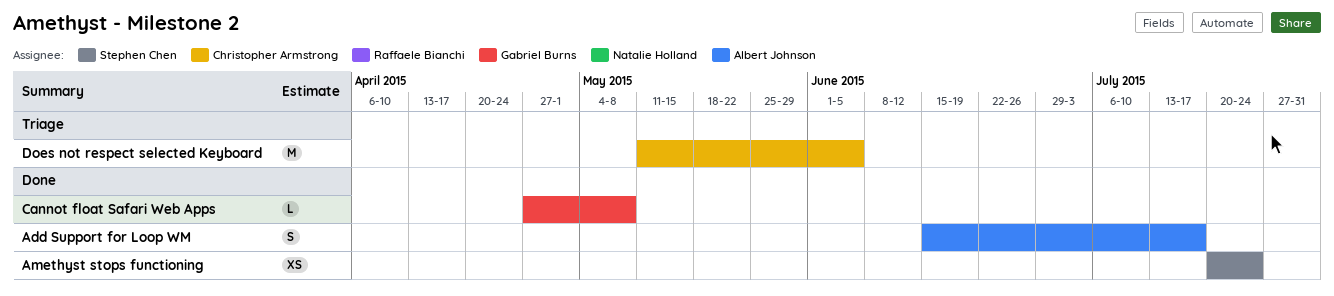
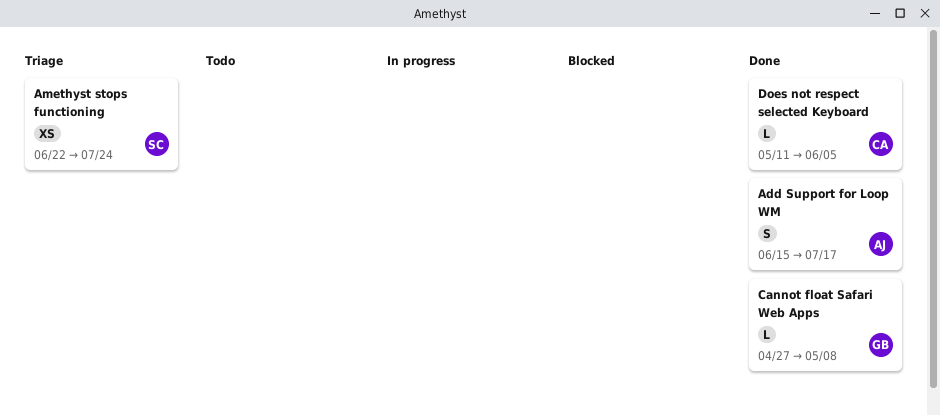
Amethyst stops functioning, status: Done -> Triage
Amethyst stops functioning, start: Jul 20 -> Jun 22
Does not respect selected Keyboard, status: Triage -> Done
Does not respect selected Keyboard, estimate: M -> L

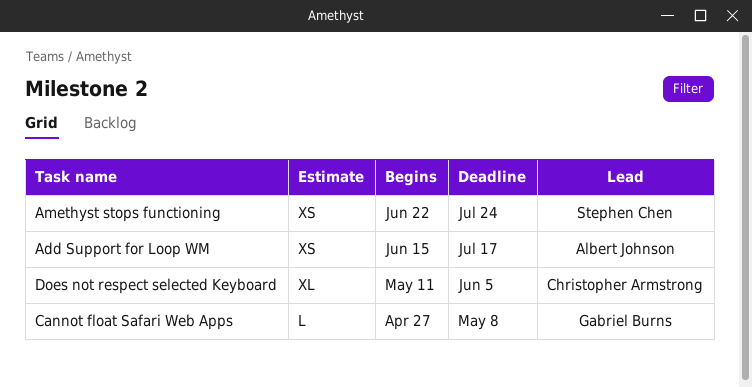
Add Support for Loop WM, estimate: S -> XS
Does not respect selected Keyboard, estimate: L -> XL

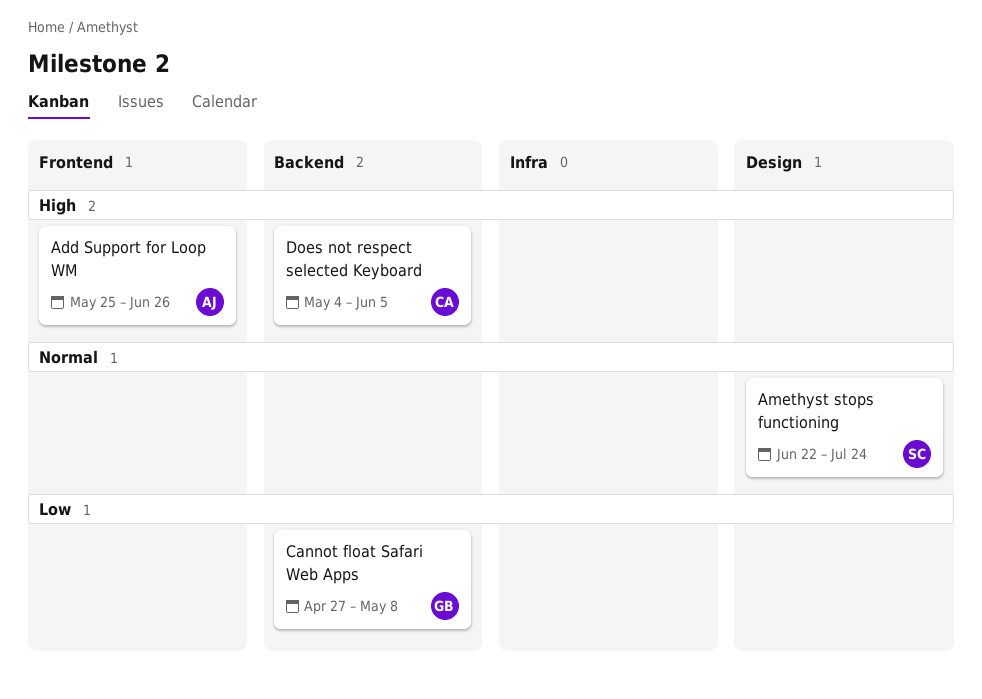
Add Support for Loop WM, start: Jun 15 -> May 25
Add Support for Loop WM, due: Jul 17 -> Jun 26
Does not respect selected Keyboard, start: May 11 -> May 4

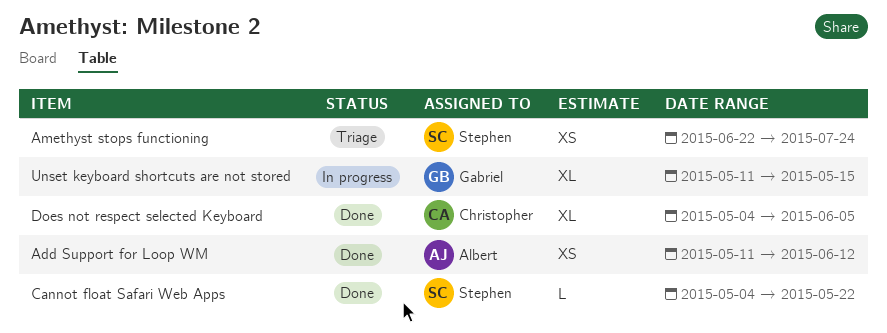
Add Support for Loop WM, start: May 25 -> May 11
Add Support for Loop WM, due: Jun 26 -> Jun 12
Cannot float Safari Web Apps, owner: Gabriel -> Stephen
Cannot float Safari Web Apps, start: Apr 27 -> May 4
Cannot float Safari Web Apps, due: May 8 -> May 22
Unset keyboard shortcuts are not stored: none -> present

